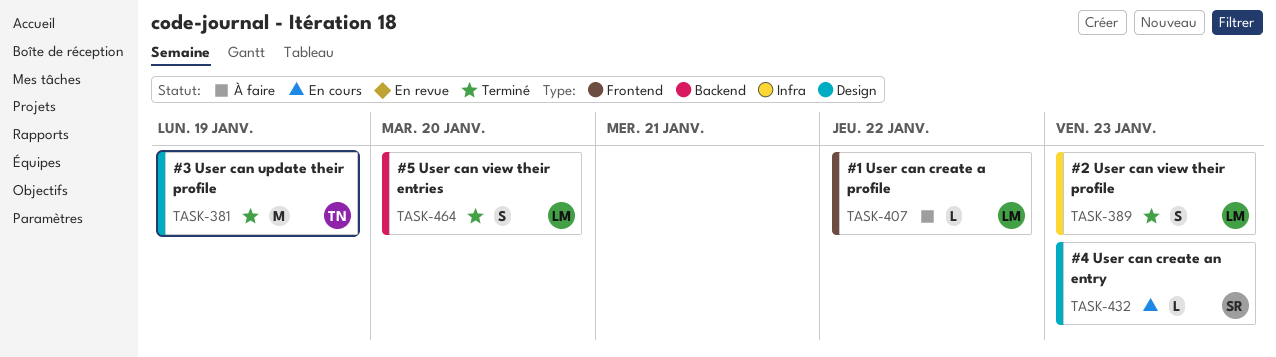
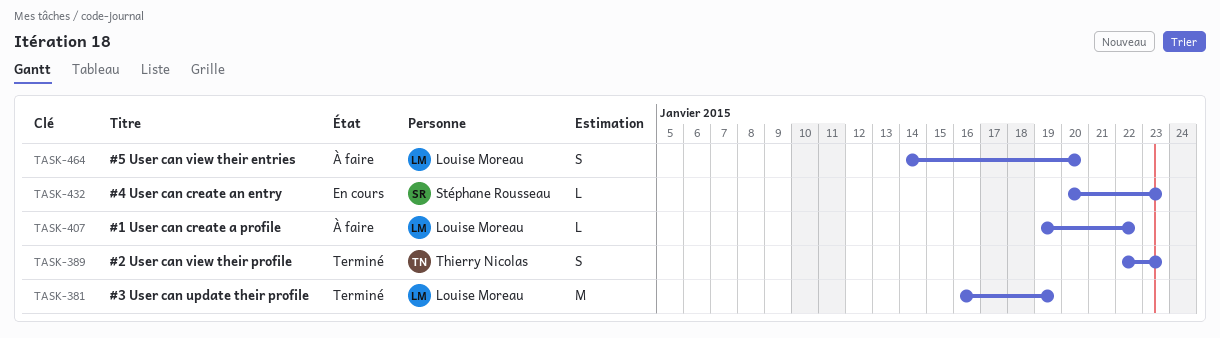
TASK-381, owner: Thierry Nicolas -> Louise Moreau
TASK-389, owner: Louise Moreau -> Thierry Nicolas
TASK-464, status: Terminé -> À faire

